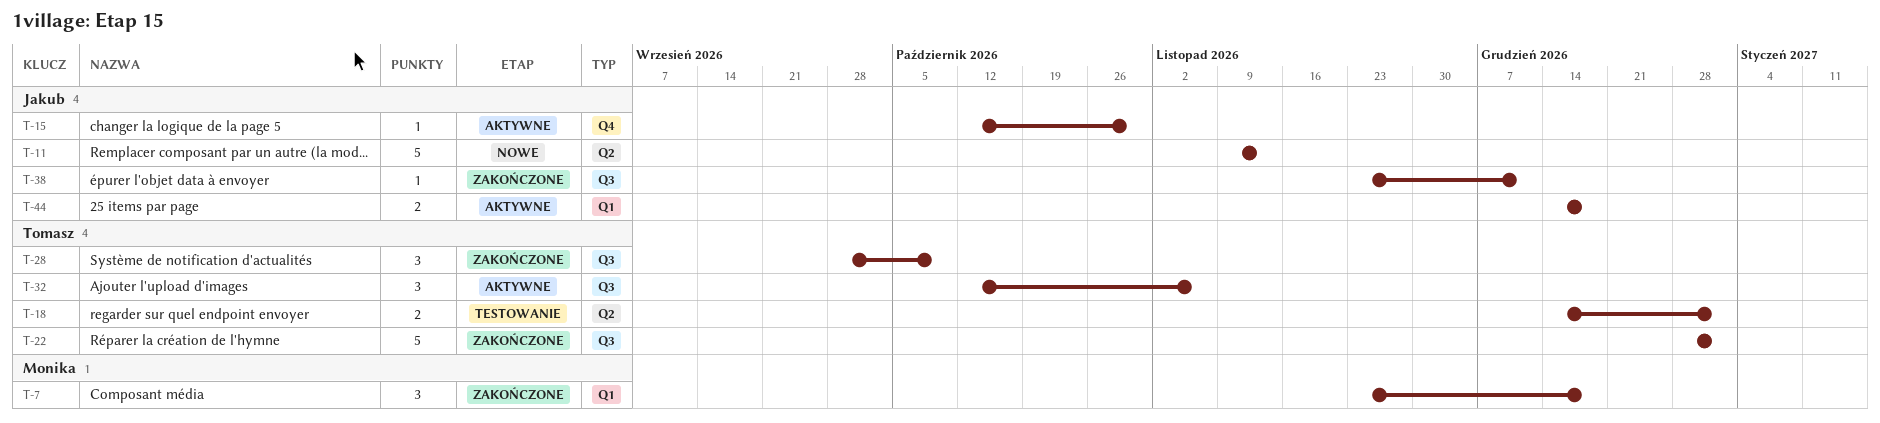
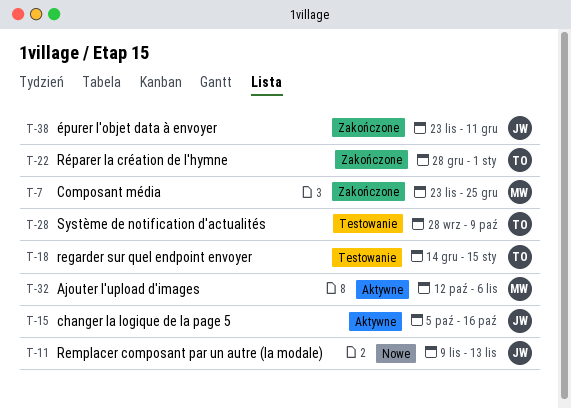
T-7, due: Dec 18 -> Dec 25
T-15, start: Oct 12 -> Oct 5
T-15, due: Oct 30 -> Oct 16
T-18, due: Jan 1 -> Jan 15
T-28, status: Zakończone -> Testowanie
T-32, owner: Tomasz -> Monika
T-44: present -> none

